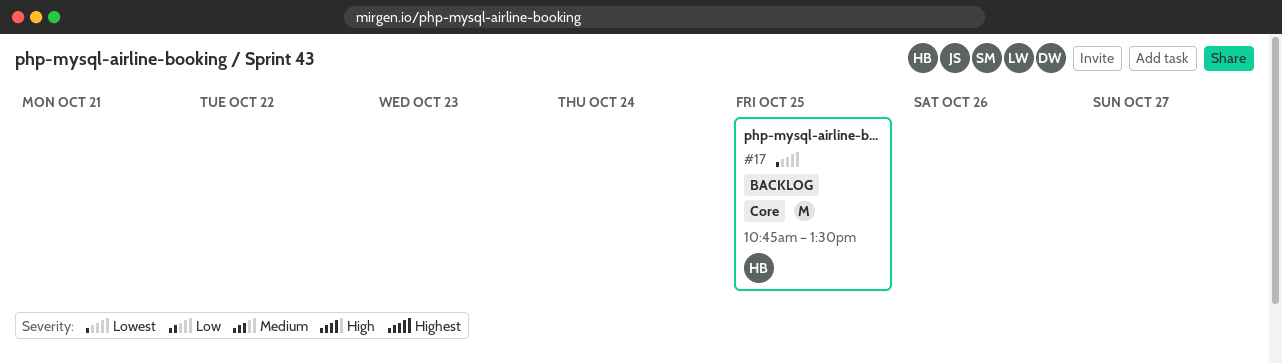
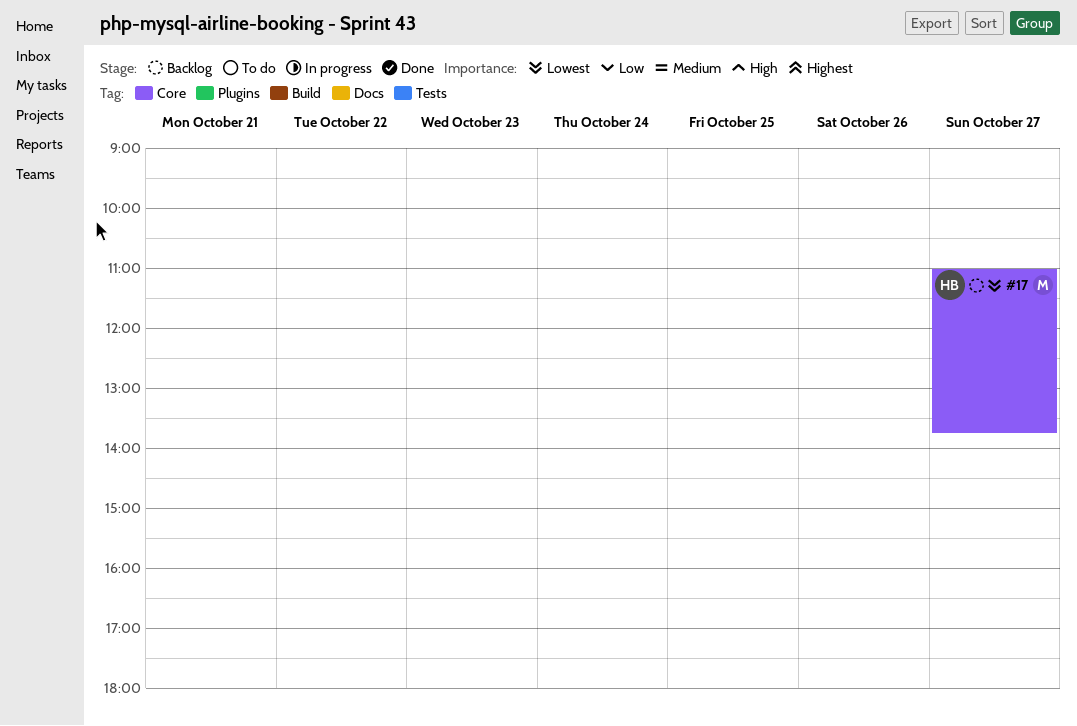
#17, day: Oct 25 -> Oct 27
#17, begins: 10:45 -> 11:00
#17, ends: 13:30 -> 13:45

